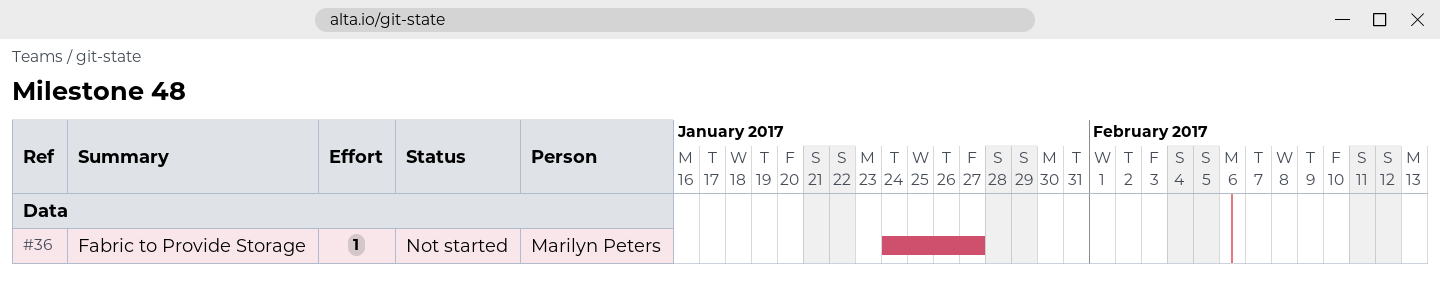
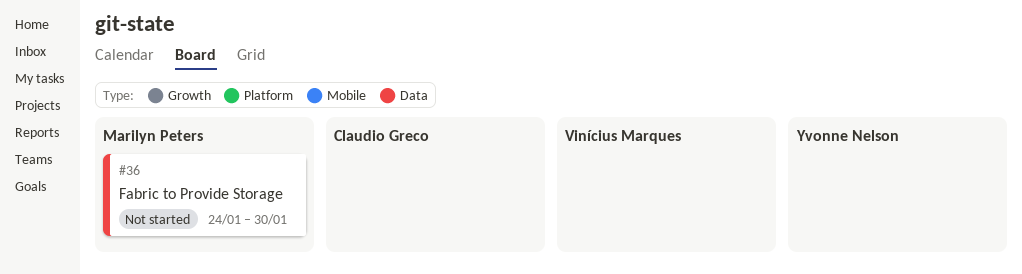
#36, due: Jan 27 -> Jan 30

